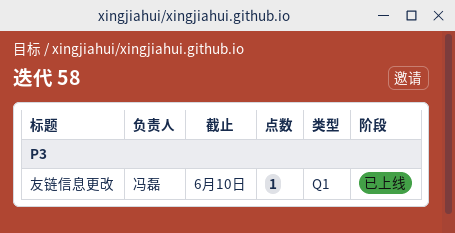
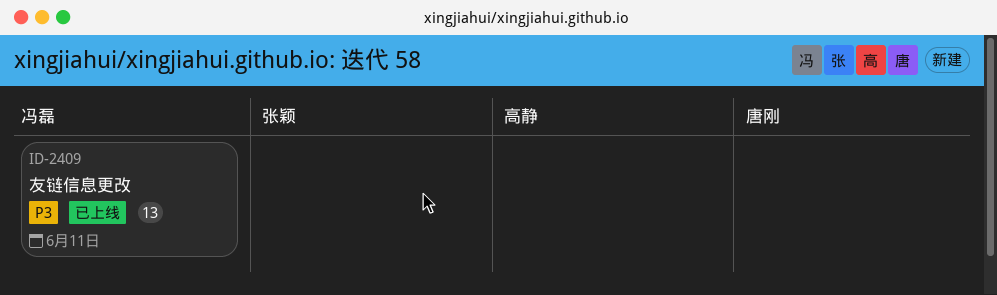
友链信息更改, estimate: 1 -> 13
友链信息更改, due: Jun 10 -> Jun 11

